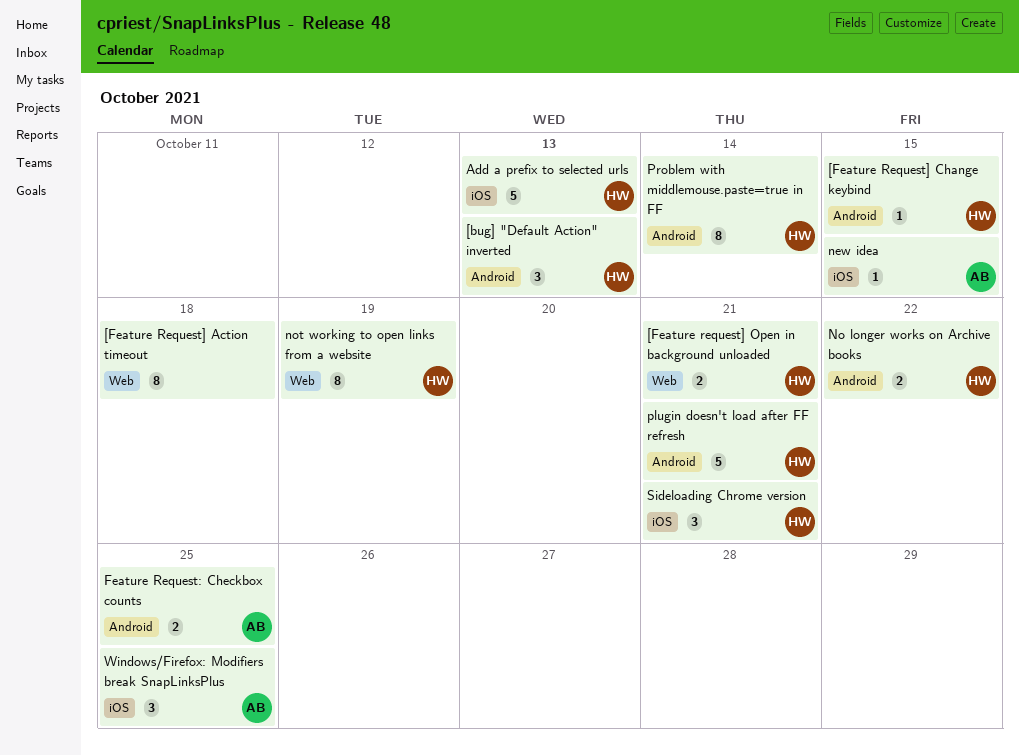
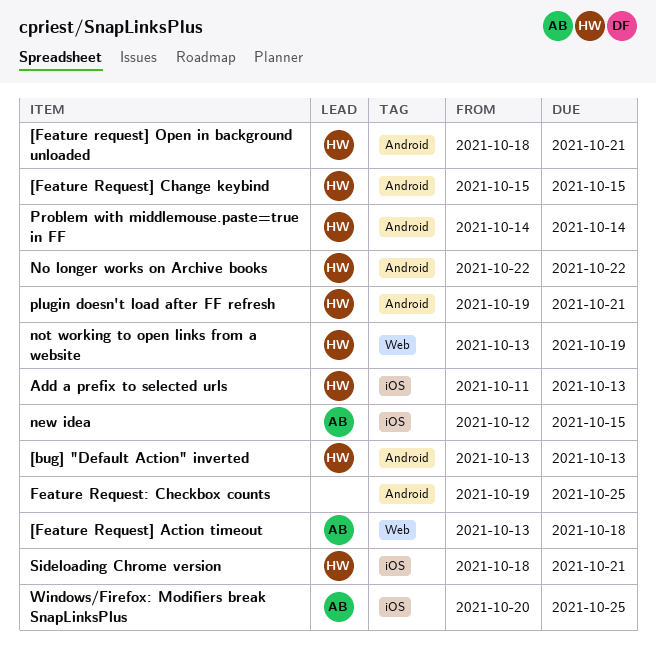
[Feature Request] Action timeout, owner: none -> AB
[Feature request] Open in background unloaded, label: Web -> Android
Feature Request: Checkbox counts, owner: AB -> none

